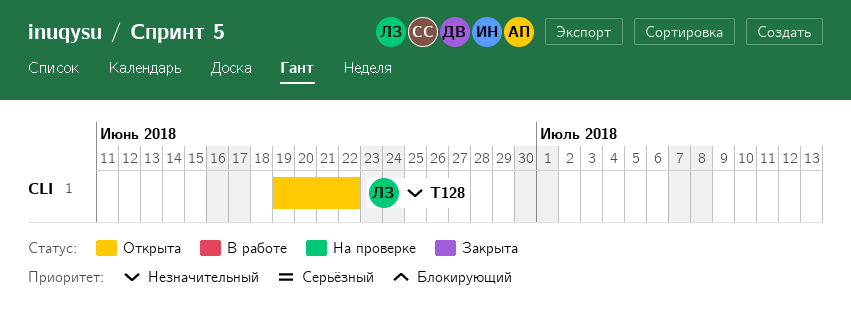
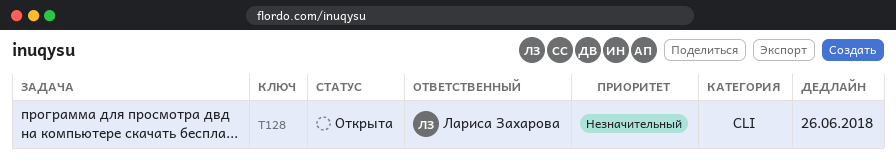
T128, due: Jun 22 -> Jun 26

